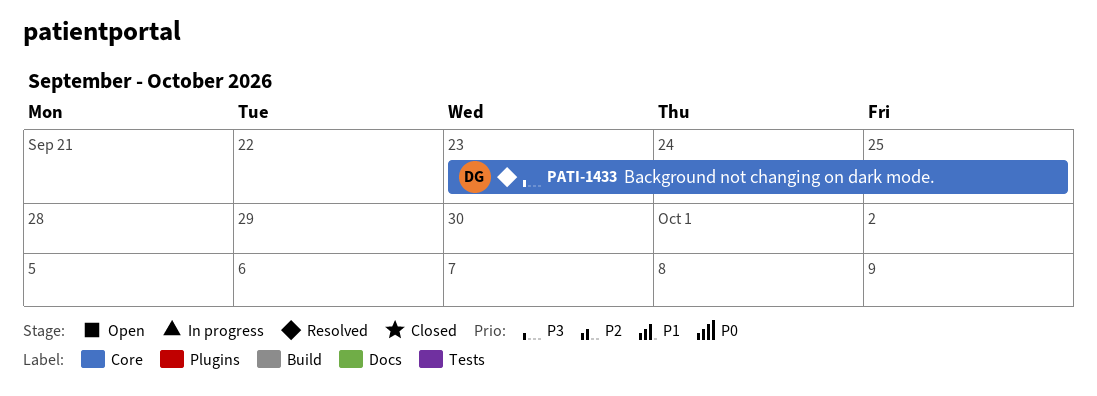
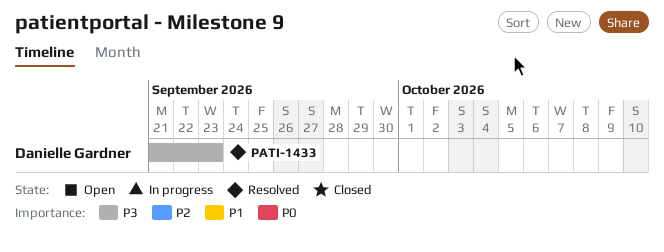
PATI-1433, start: Sep 23 -> Sep 21
PATI-1433, due: Sep 25 -> Sep 23

